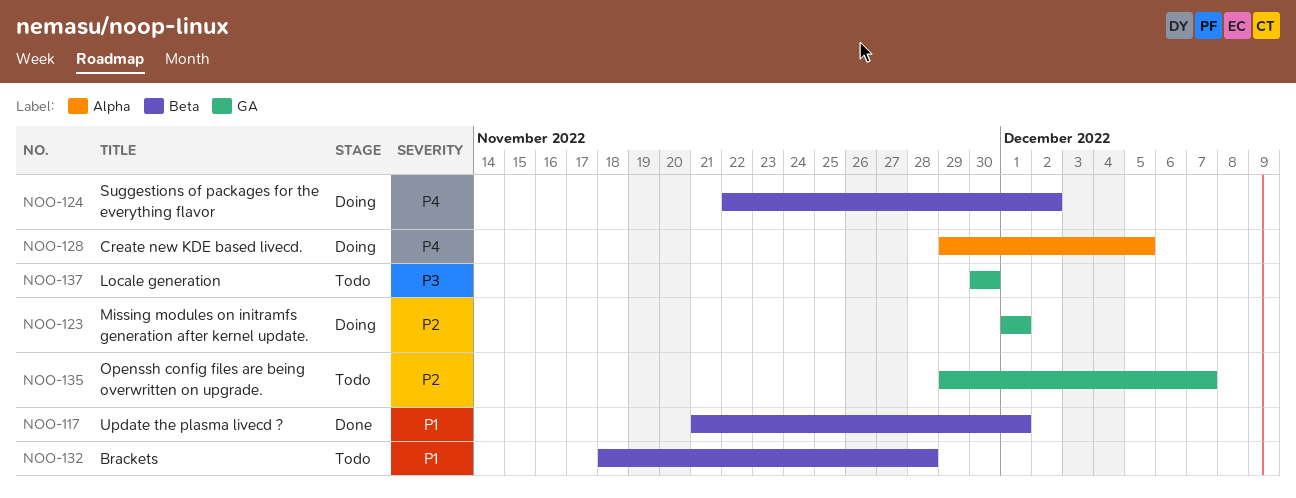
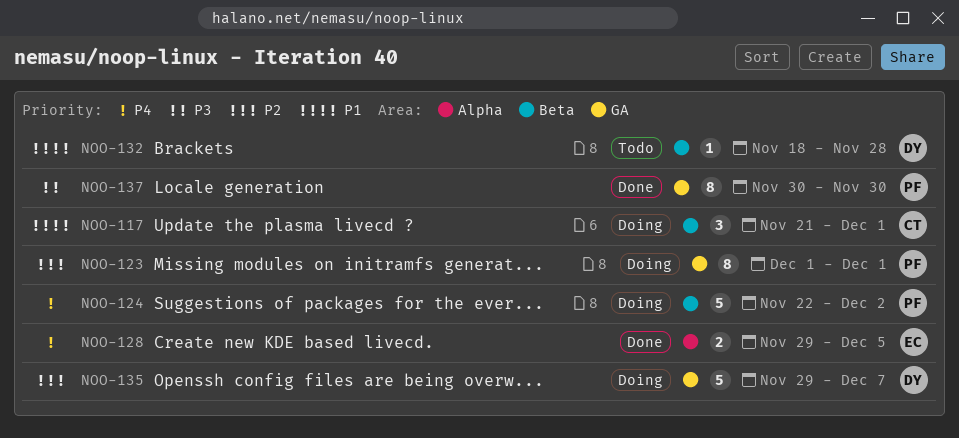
NOO-117, status: Done -> Doing
NOO-128, status: Doing -> Done
NOO-135, status: Todo -> Doing
NOO-137, status: Todo -> Done

